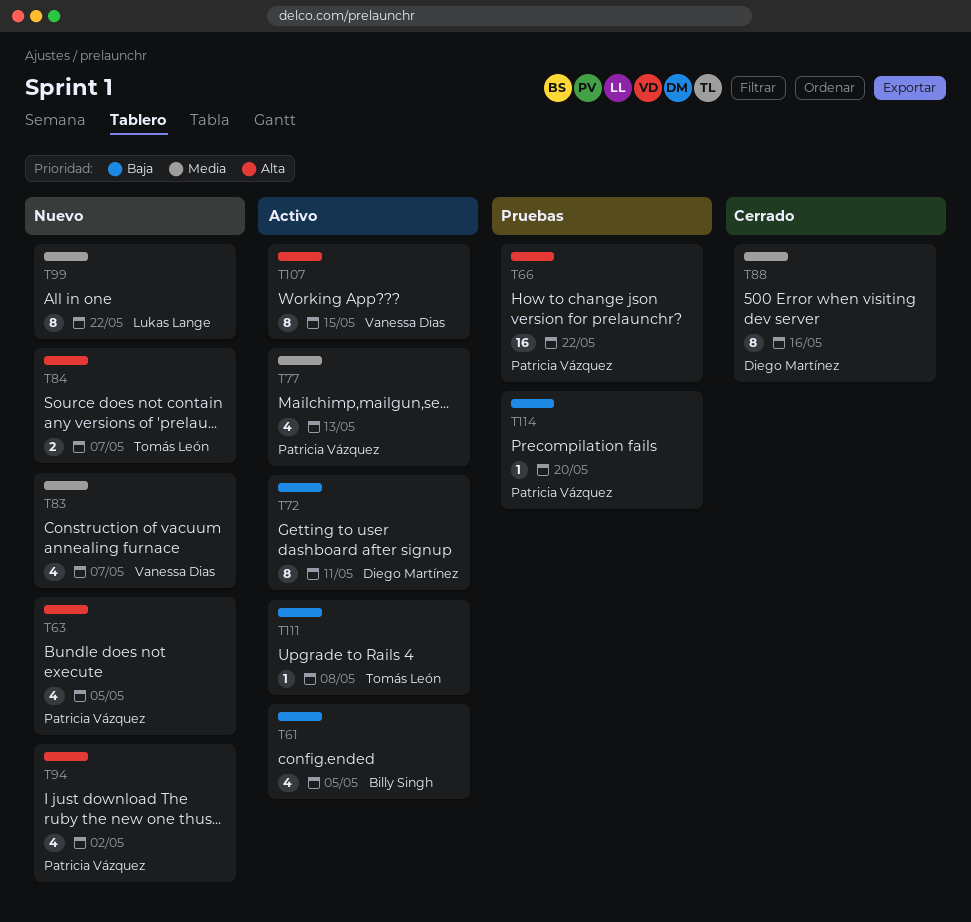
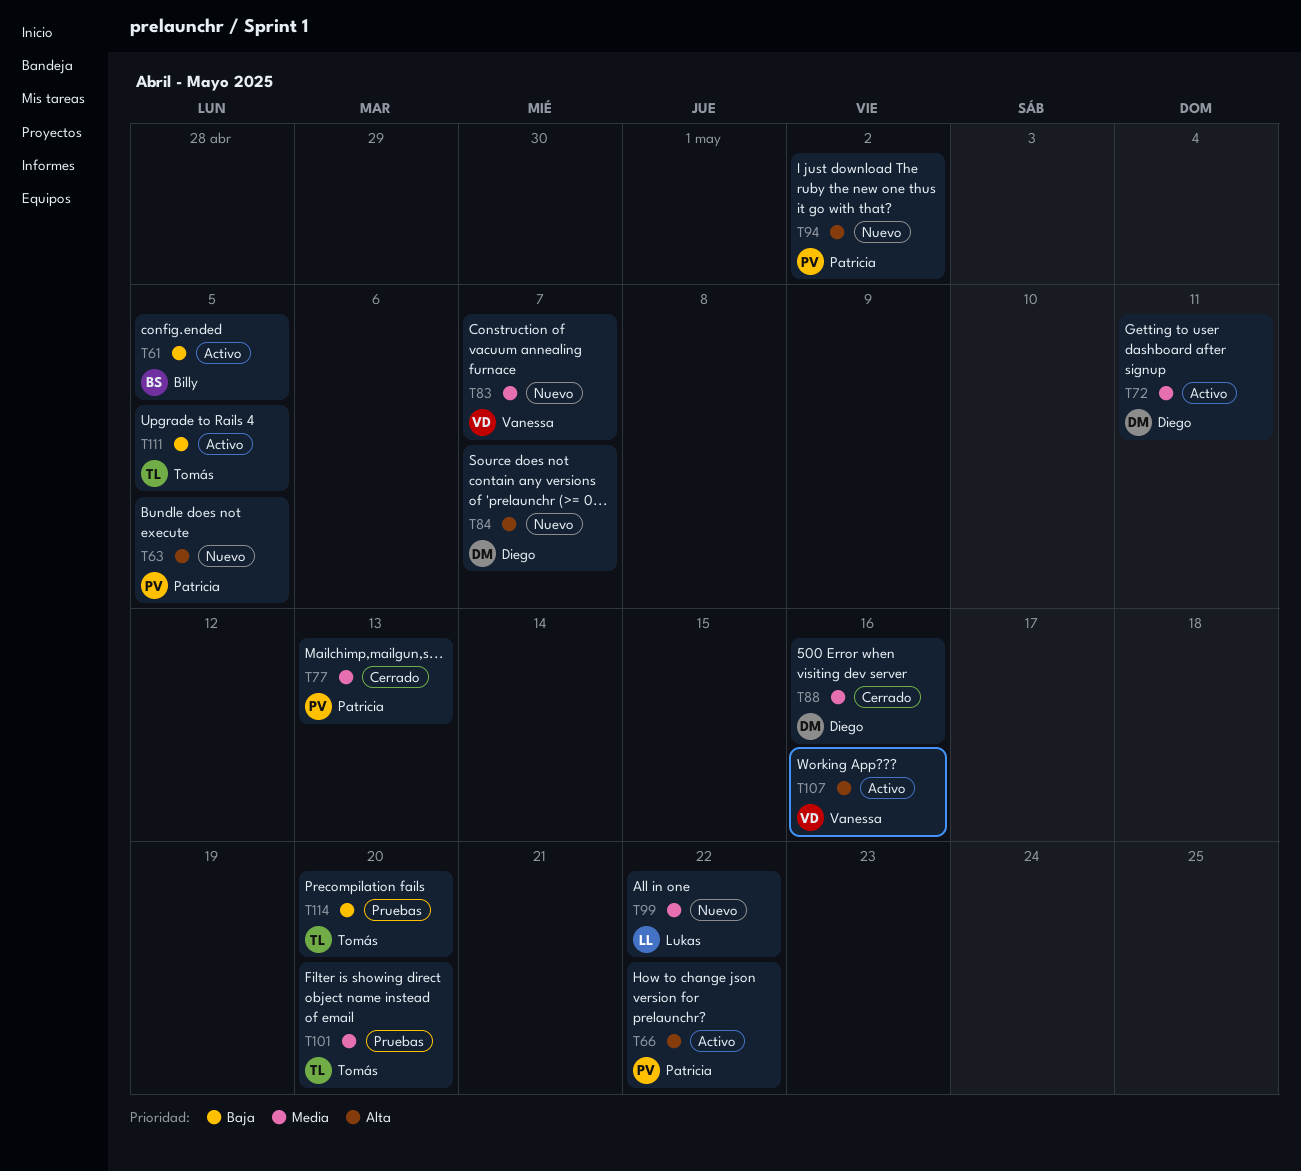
T66, status: Pruebas -> Activo
T72, priority: Baja -> Media
T77, status: Activo -> Cerrado
T84, owner: Tomás León -> Diego Martínez
T101: none -> present
T107, due: May 15 -> May 16
T111, due: May 8 -> May 5
T114, owner: Patricia Vázquez -> Tomás León

